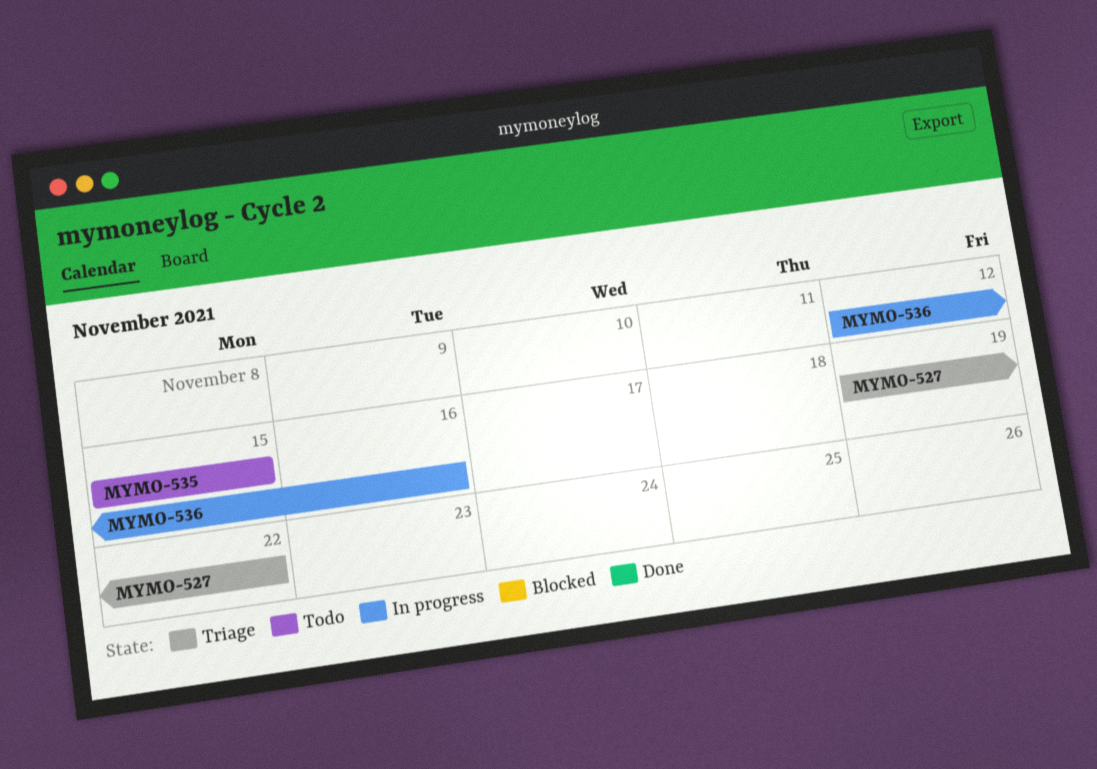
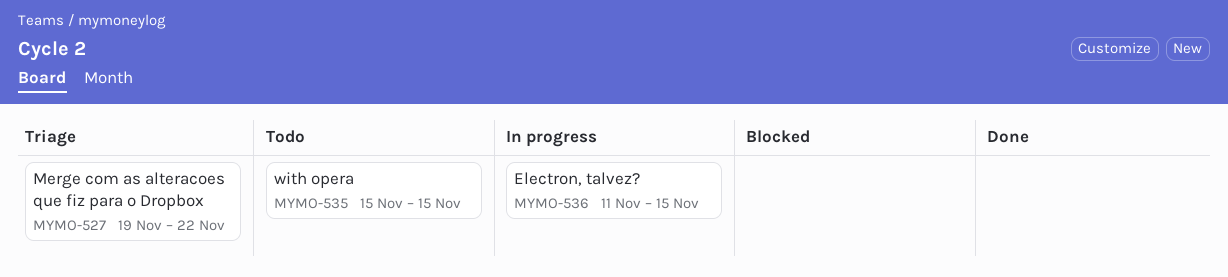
MYMO-536, start: Nov 12 -> Nov 11
MYMO-536, due: Nov 16 -> Nov 15

